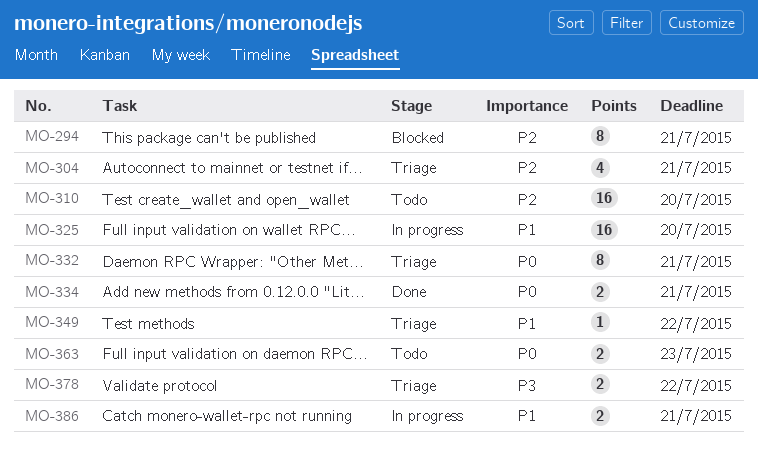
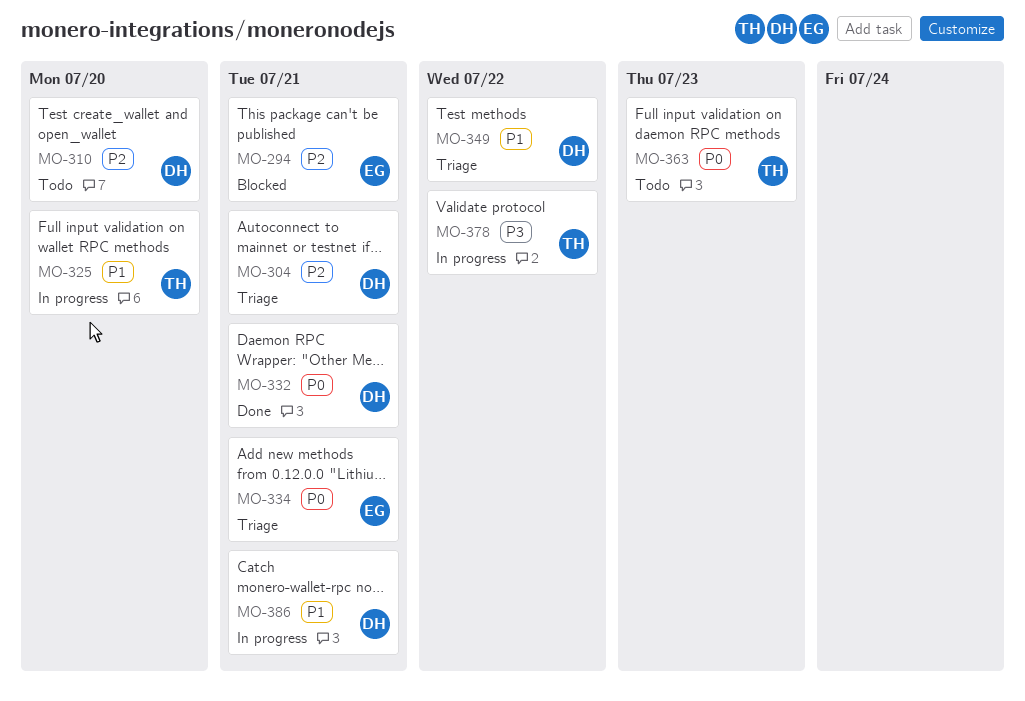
MO-332, status: Triage -> Done
MO-334, status: Done -> Triage
MO-378, status: Triage -> In progress

